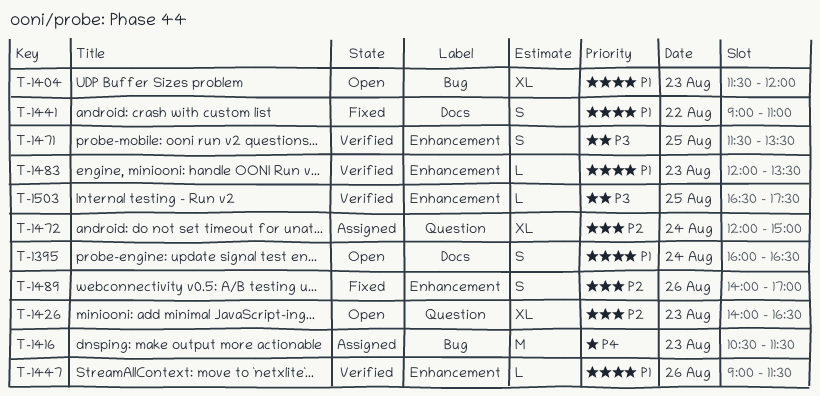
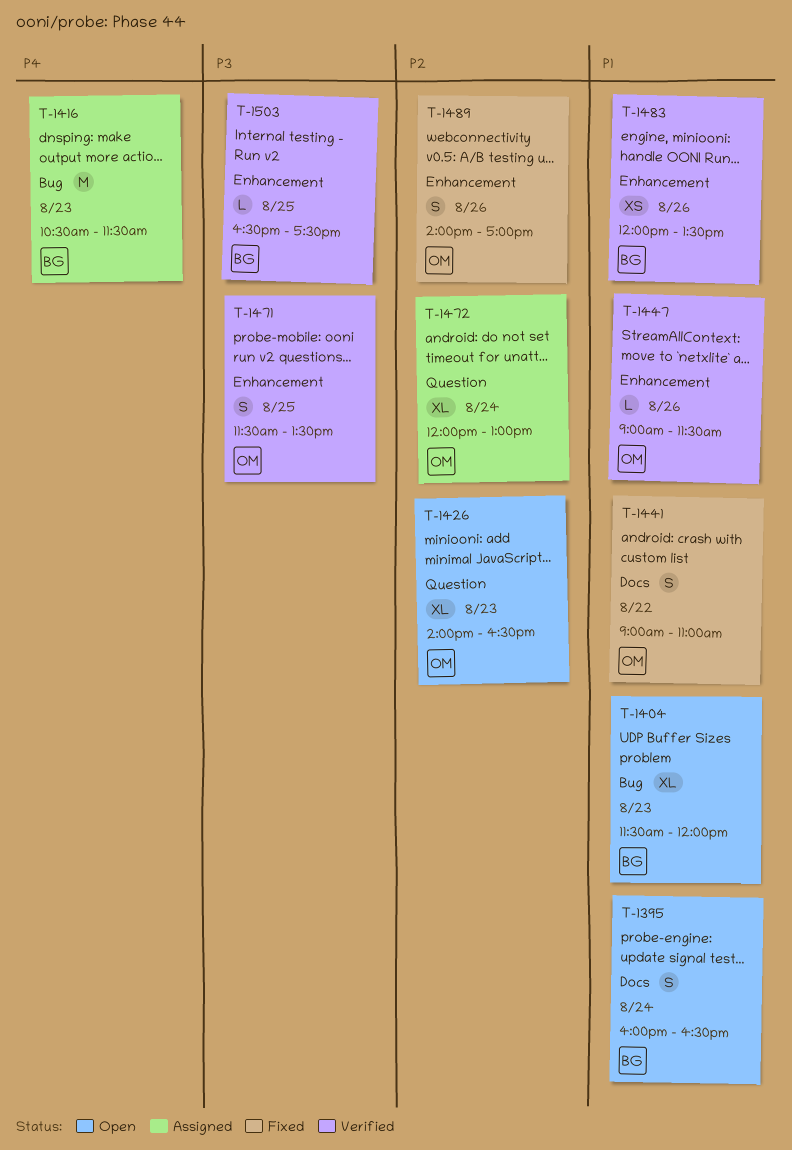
T-1472, ends: 15:00 -> 13:00
T-1483, estimate: L -> XS
T-1483, day: Aug 23 -> Aug 26

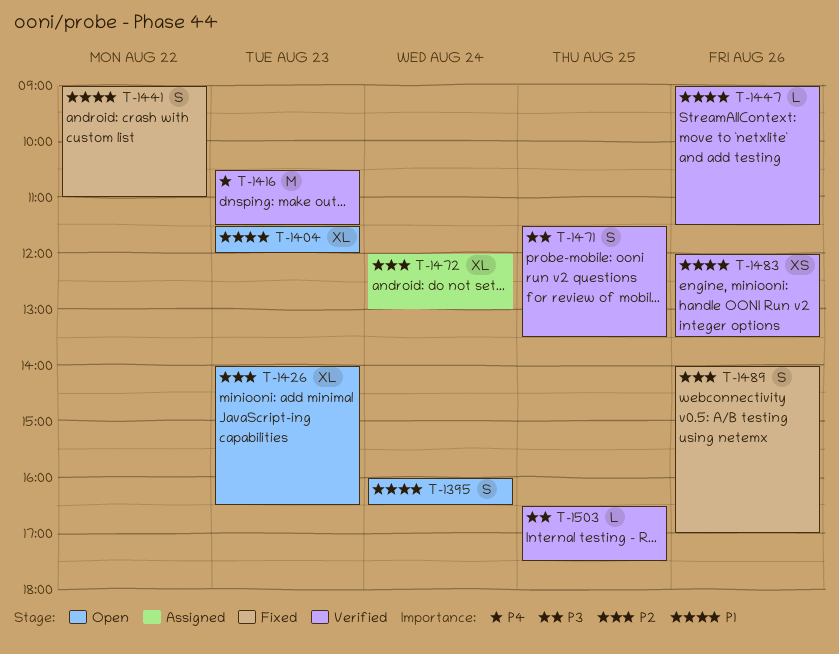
T-1416, status: Assigned -> Verified

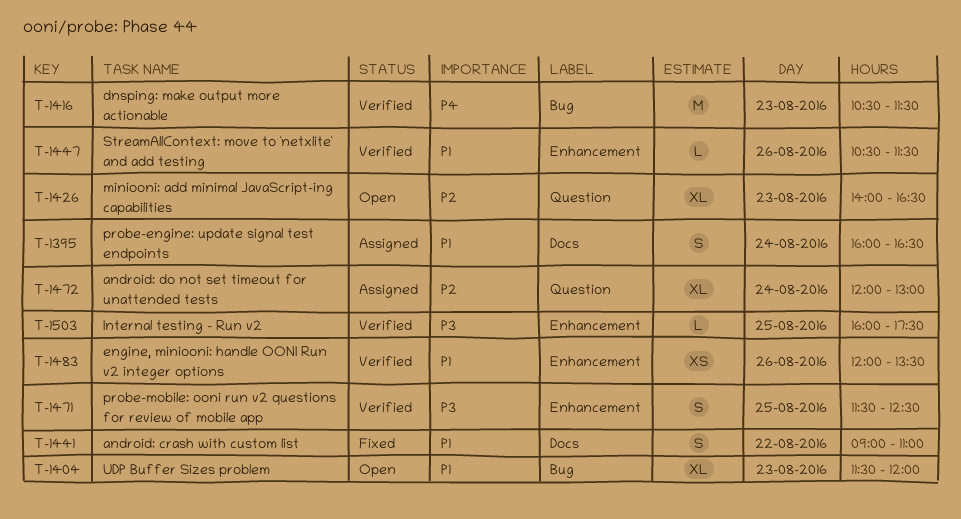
T-1395, status: Open -> Assigned
T-1447, begins: 09:00 -> 10:30
T-1471, ends: 13:30 -> 12:30
T-1489: present -> none
T-1503, begins: 16:30 -> 16:00

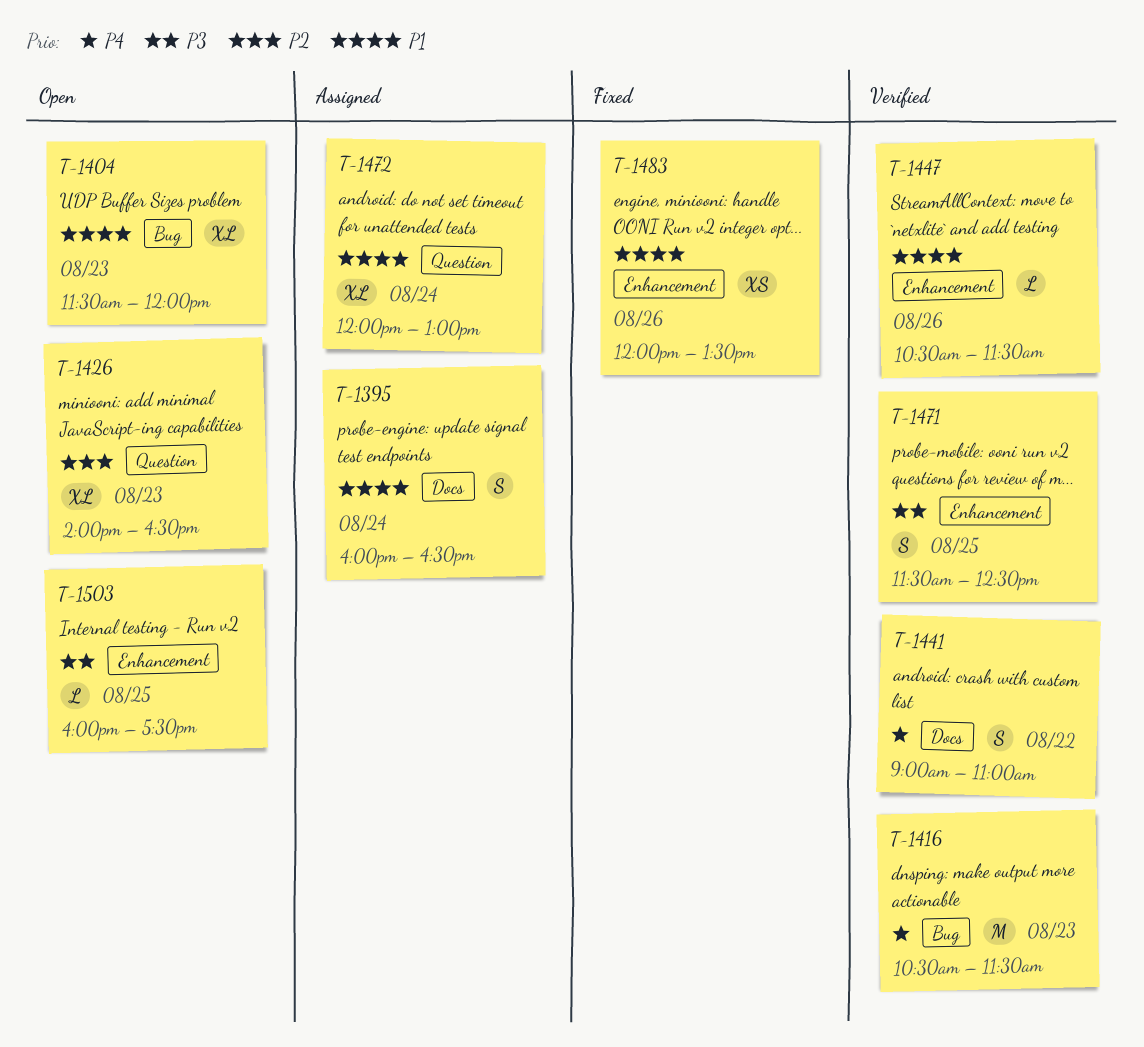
T-1441, status: Fixed -> Verified
T-1441, priority: P1 -> P4
T-1472, priority: P2 -> P1
T-1483, status: Verified -> Fixed
T-1503, status: Verified -> Open

